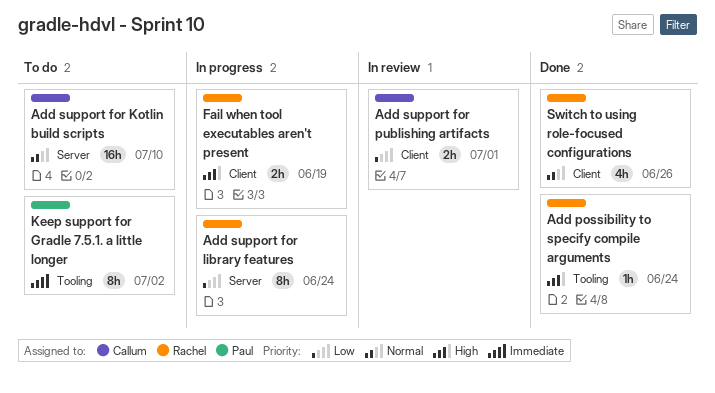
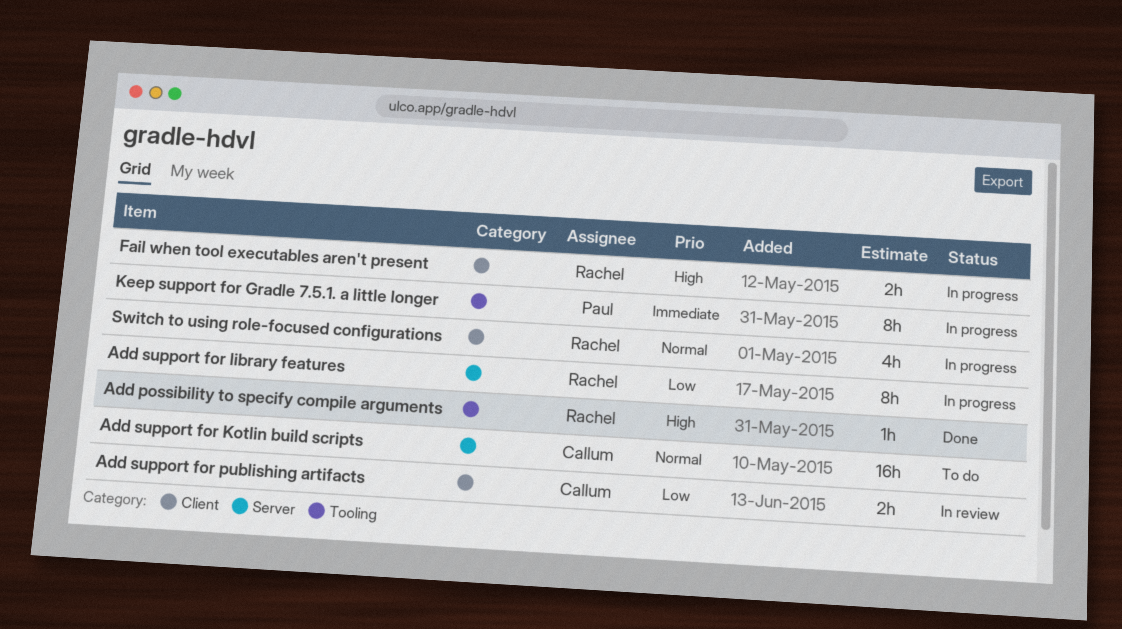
Keep support for Gradle 7.5.1. a little longer, status: To do -> In progress
Switch to using role-focused configurations, status: Done -> In progress

